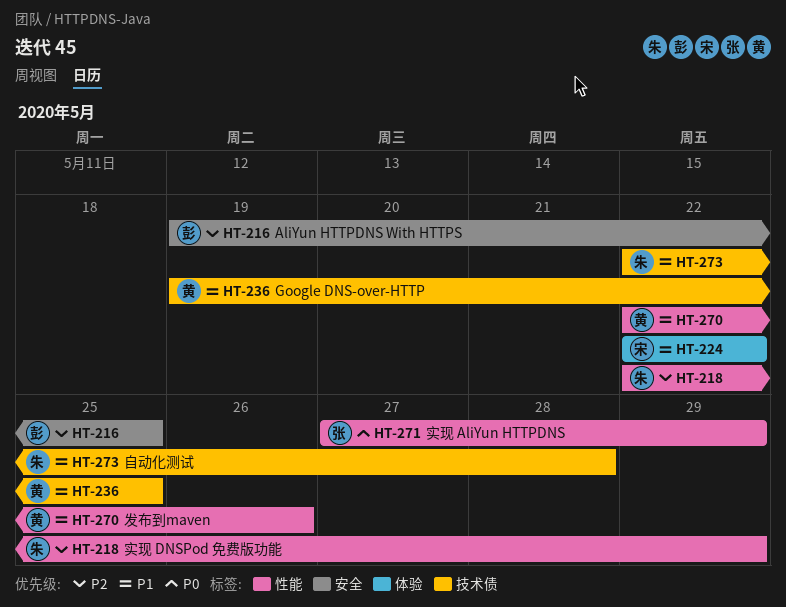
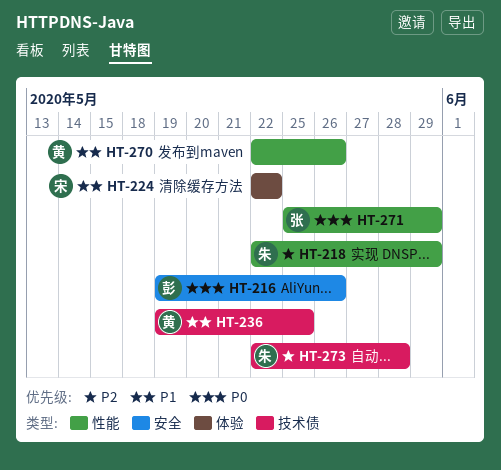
HT-216, priority: P2 -> P0
HT-216, due: May 25 -> May 26
HT-271, start: May 27 -> May 25
HT-273, priority: P1 -> P2

